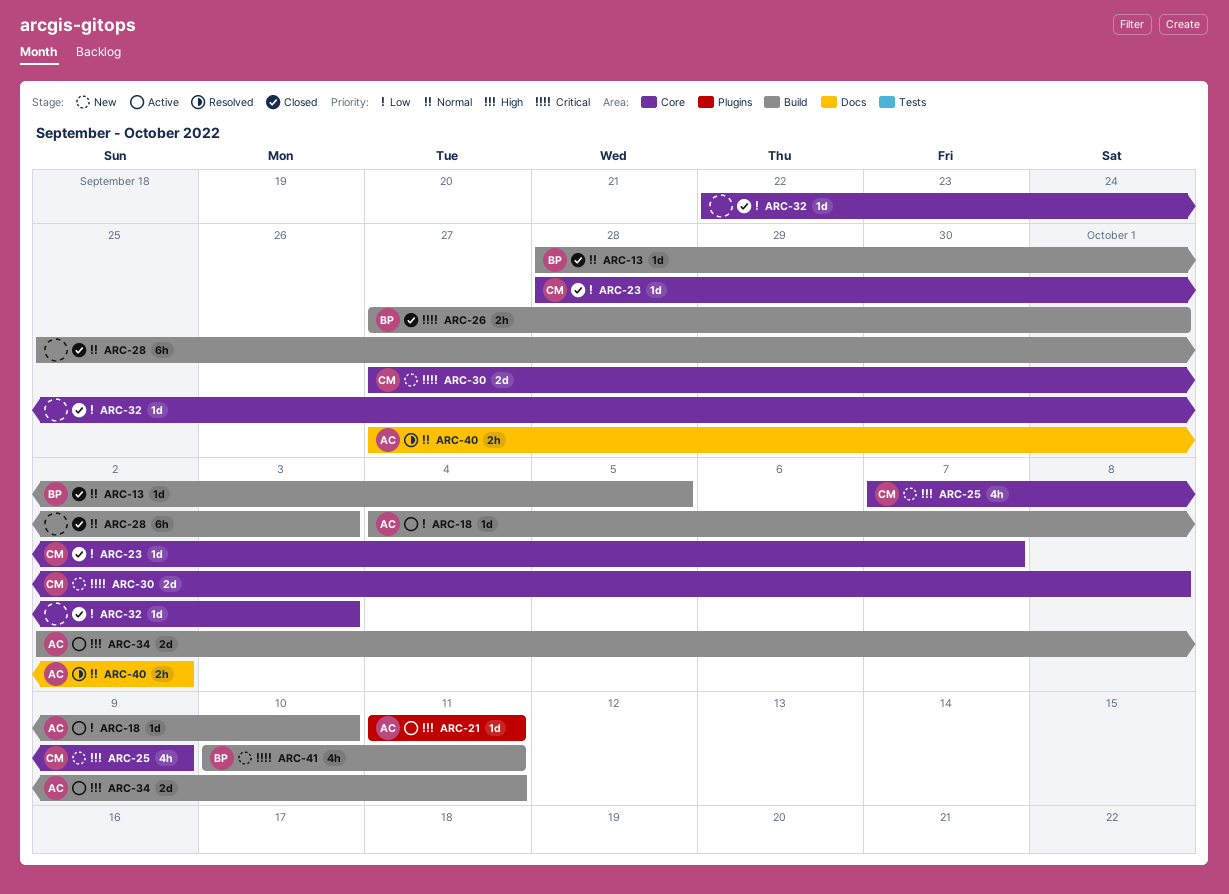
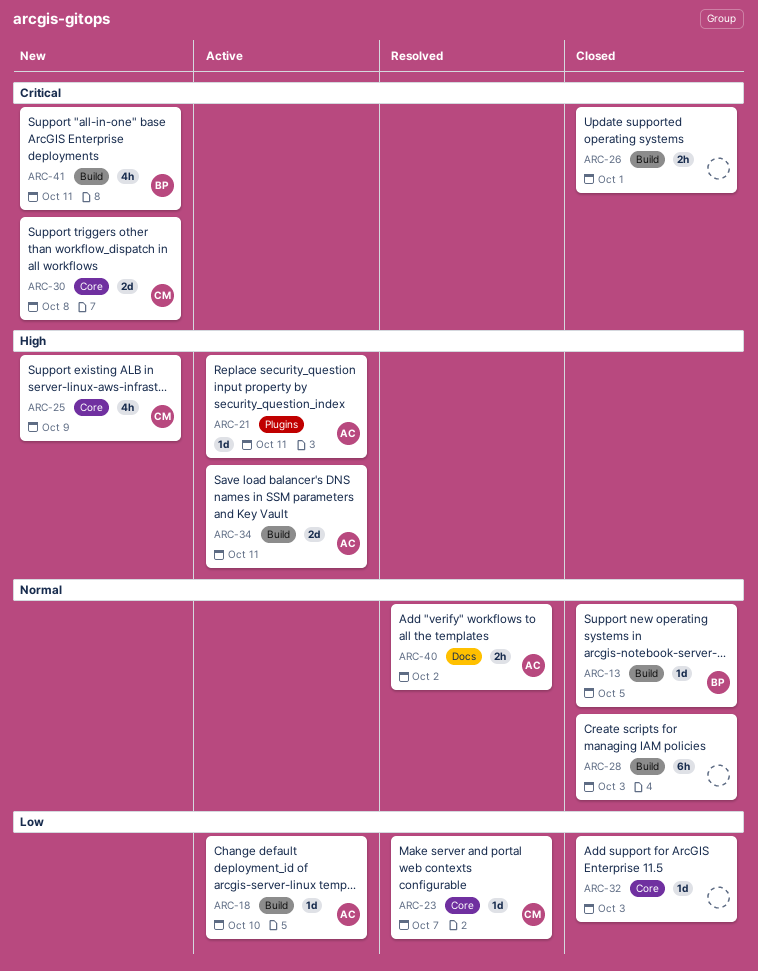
ARC-23, status: Closed -> Resolved
ARC-26, owner: BP -> none

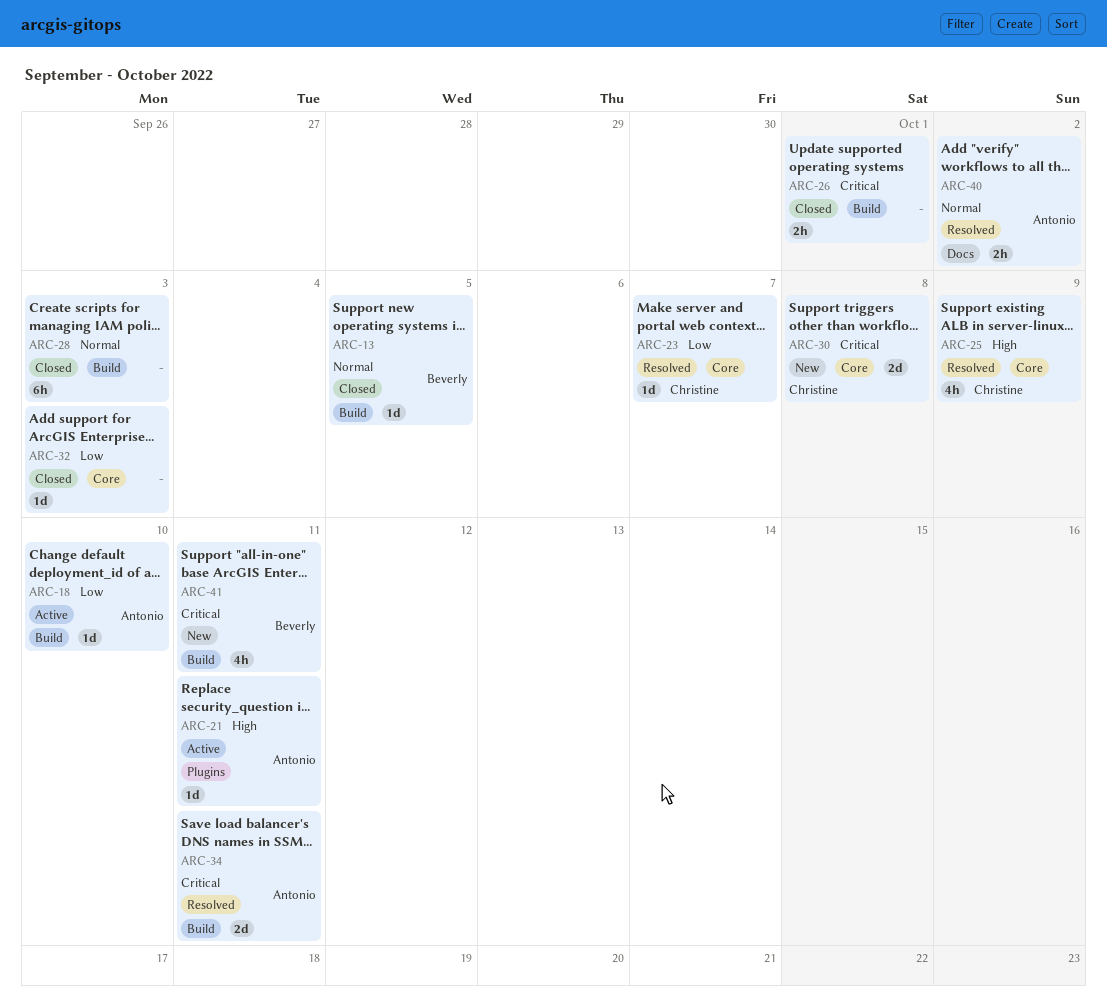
ARC-25, status: New -> Resolved
ARC-34, status: Active -> Resolved
ARC-34, priority: High -> Critical

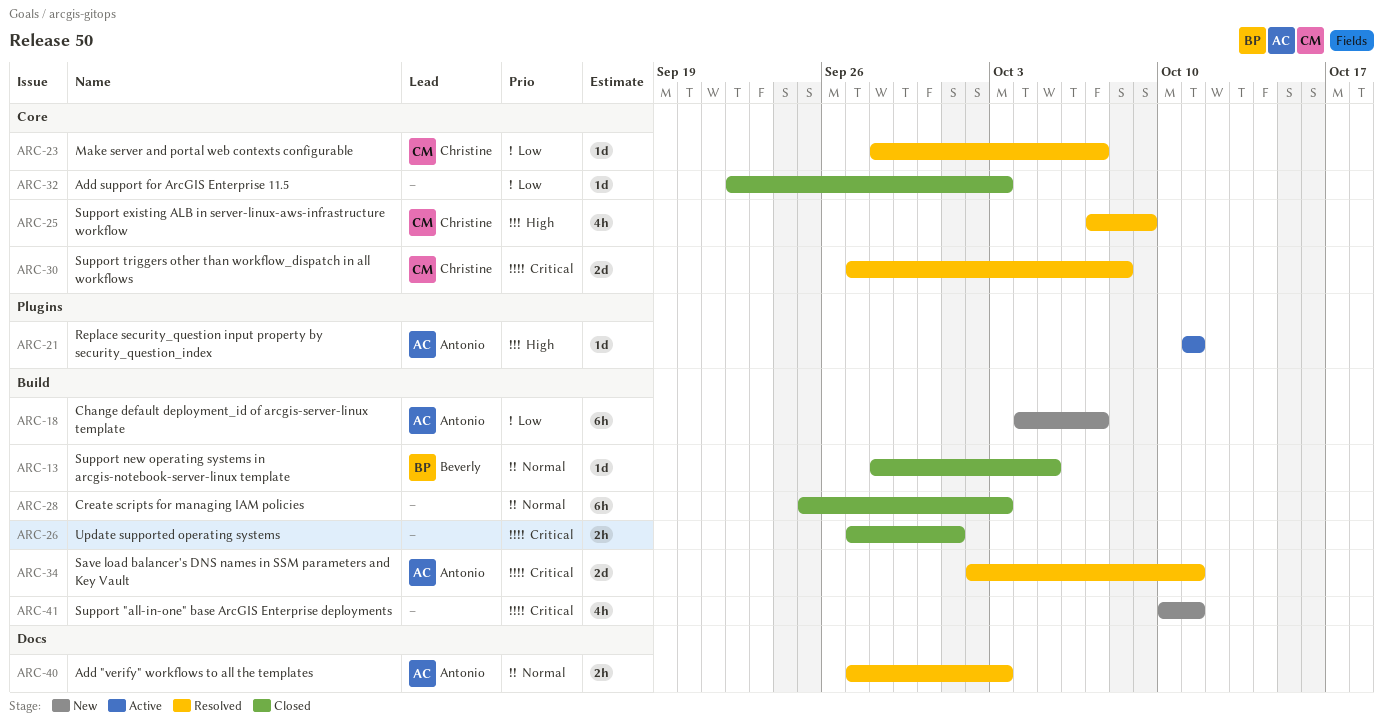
ARC-18, status: Active -> New
ARC-18, estimate: 1d -> 6h
ARC-18, due: Oct 10 -> Oct 7
ARC-30, status: New -> Resolved
ARC-40, due: Oct 2 -> Oct 3
ARC-41, owner: Beverly -> none

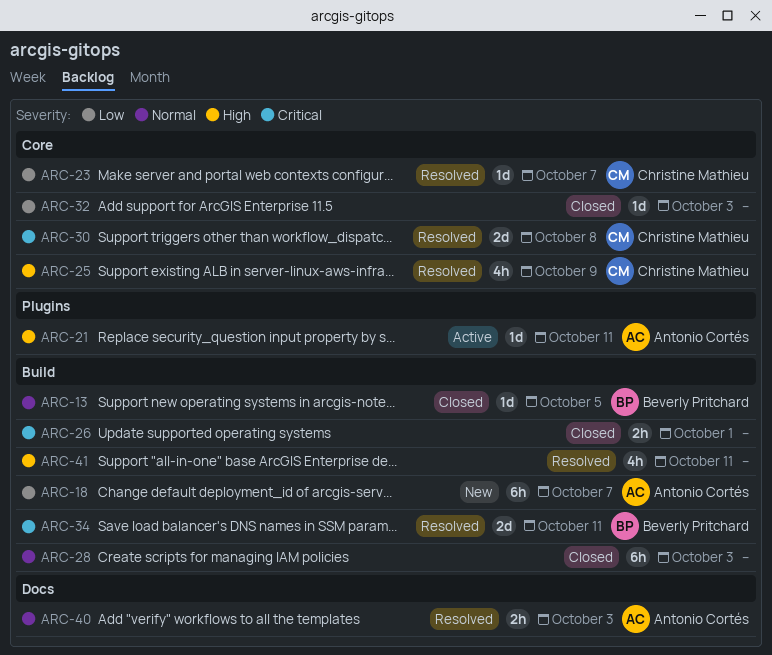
ARC-34, owner: Antonio Cortés -> Beverly Pritchard
ARC-41, status: New -> Resolved
ARC-41, priority: Critical -> High

